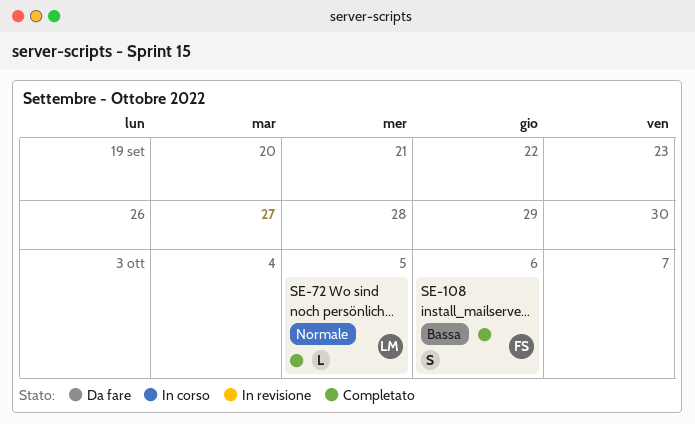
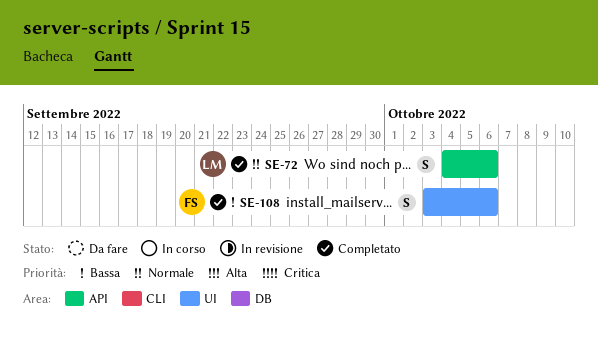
SE-72, estimate: L -> S
SE-72, due: Oct 5 -> Oct 6

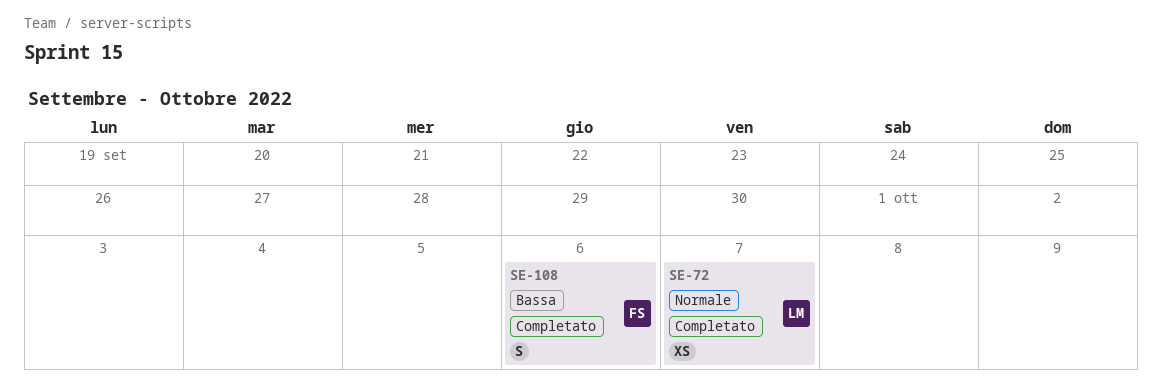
SE-72, estimate: S -> XS
SE-72, due: Oct 6 -> Oct 7

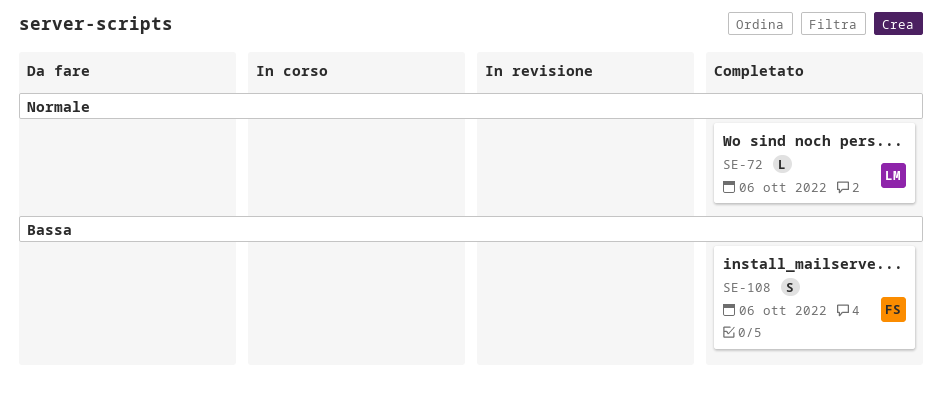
SE-72, estimate: XS -> L
SE-72, due: Oct 7 -> Oct 6

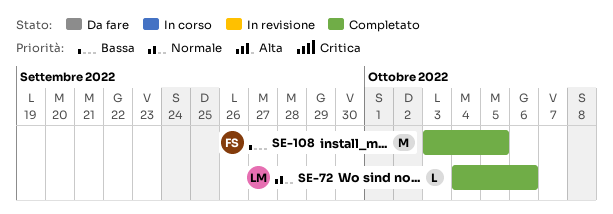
SE-108, estimate: S -> M
SE-108, due: Oct 6 -> Oct 5

